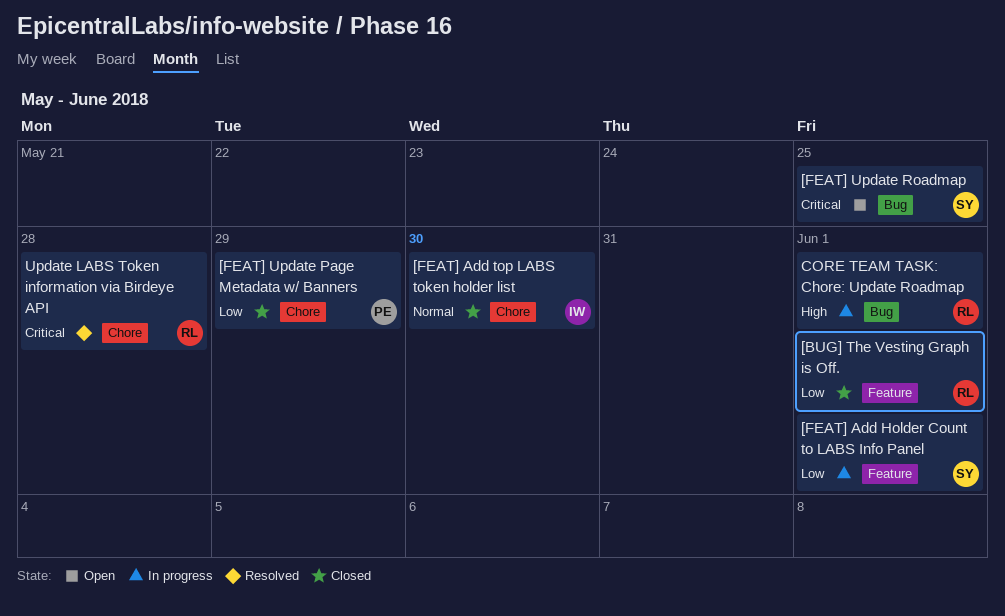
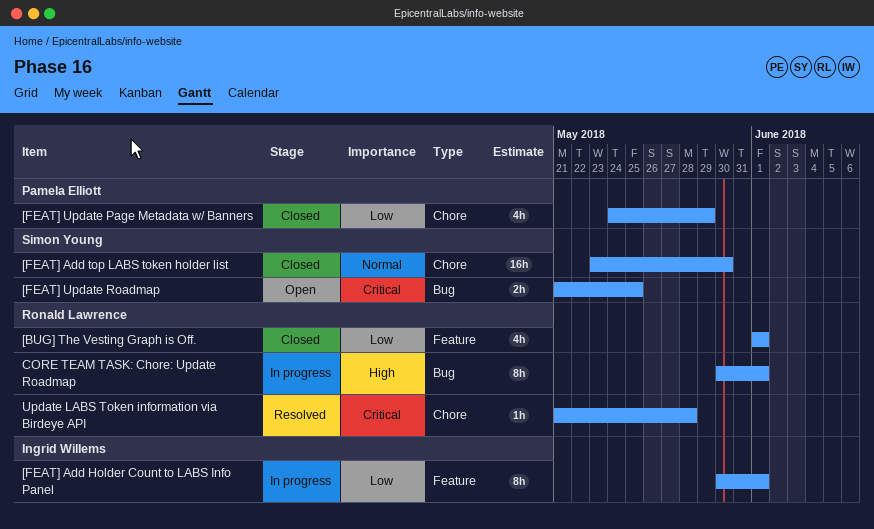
[FEAT] Add Holder Count to LABS Info Panel, owner: Simon Young -> Ingrid Willems
[FEAT] Add top LABS token holder list, owner: Ingrid Willems -> Simon Young

